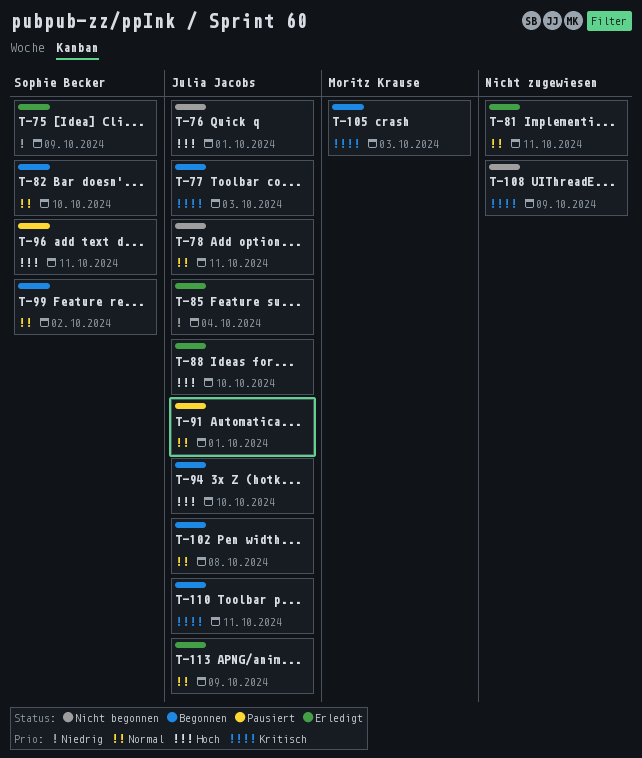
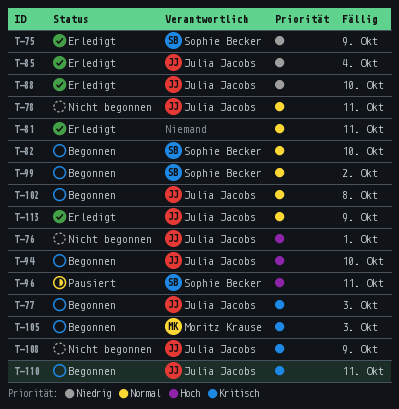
T-88, priority: Hoch -> Niedrig
T-91: present -> none
T-108, owner: none -> Julia Jacobs

